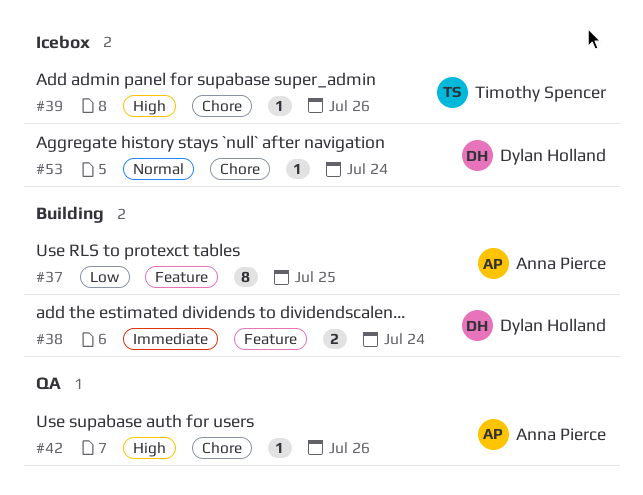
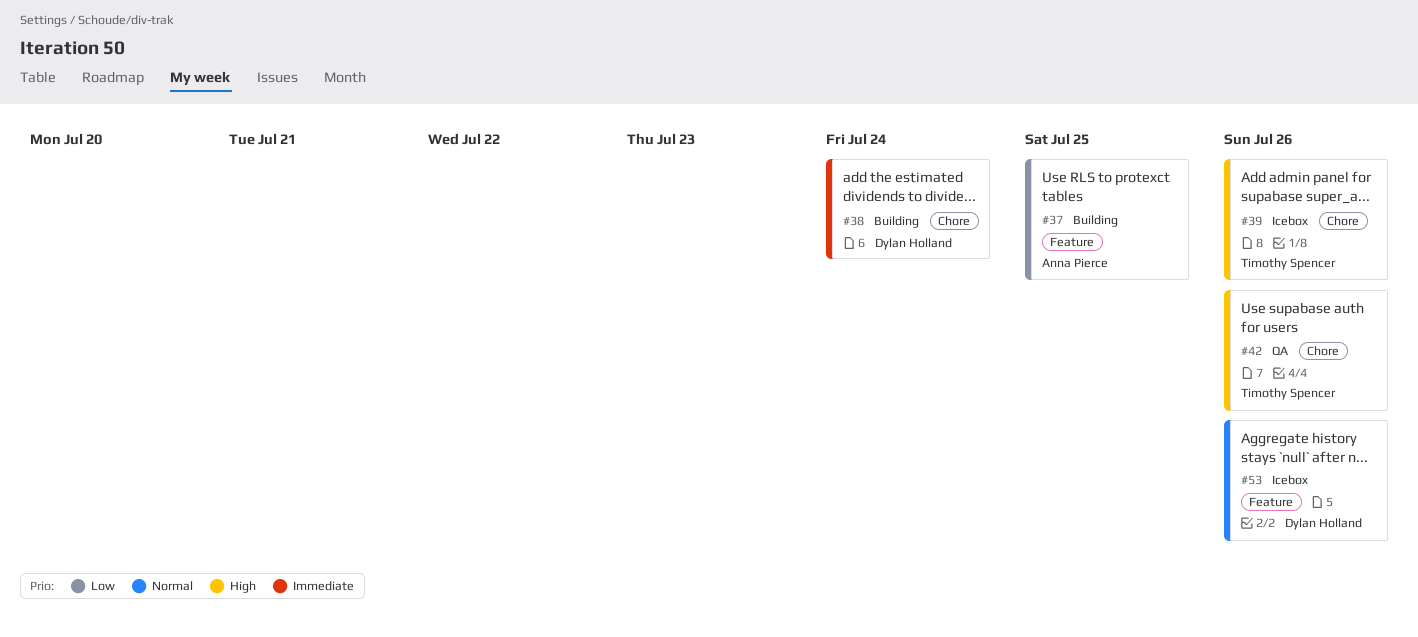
#38, label: Feature -> Chore
#42, owner: Anna Pierce -> Timothy Spencer
#53, label: Chore -> Feature
#53, due: Jul 24 -> Jul 26

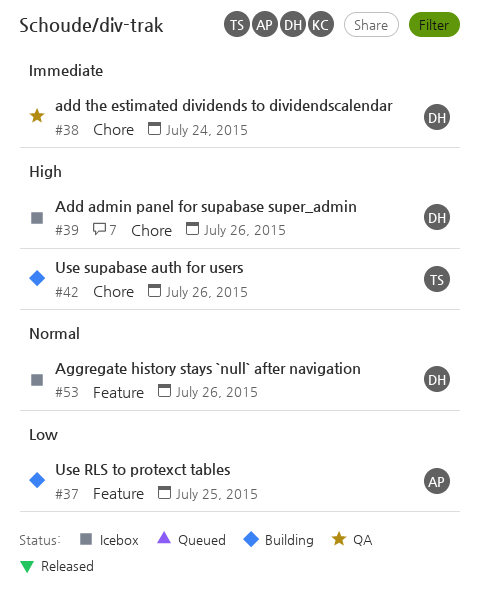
#38, status: Building -> QA
#39, owner: Timothy Spencer -> Dylan Holland
#42, status: QA -> Building

